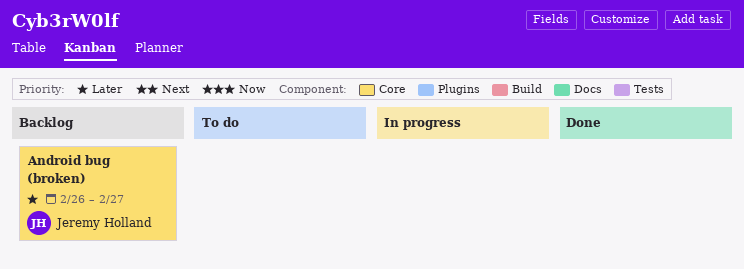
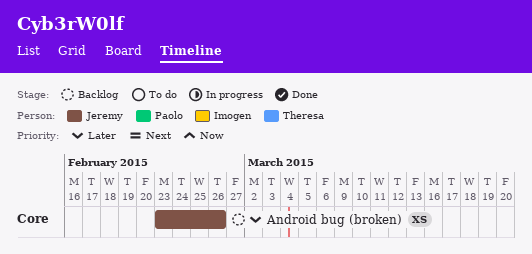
Android bug (broken), start: Feb 26 -> Feb 23
Android bug (broken), due: Feb 27 -> Feb 26

